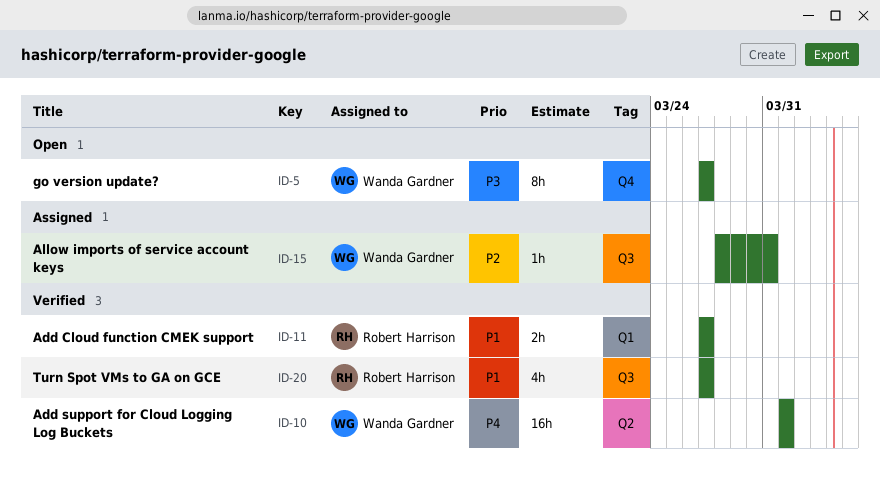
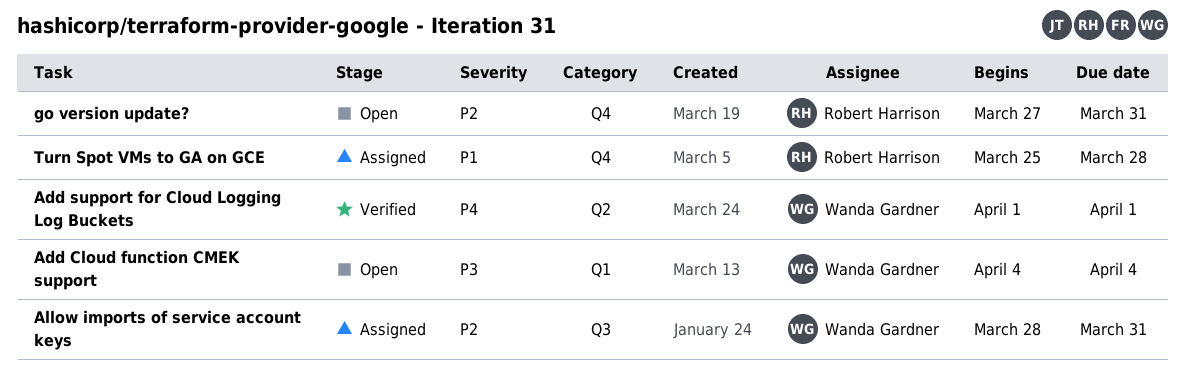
Add Cloud function CMEK support, status: Verified -> Open
Add Cloud function CMEK support, owner: Robert Harrison -> Wanda Gardner
Add Cloud function CMEK support, priority: P1 -> P3
Add Cloud function CMEK support, start: Mar 27 -> Apr 4
Add Cloud function CMEK support, due: Mar 27 -> Apr 4
go version update?, owner: Wanda Gardner -> Robert Harrison
go version update?, priority: P3 -> P2
go version update?, due: Mar 27 -> Mar 31
Turn Spot VMs to GA on GCE, status: Verified -> Assigned
Turn Spot VMs to GA on GCE, label: Q3 -> Q4
Turn Spot VMs to GA on GCE, start: Mar 27 -> Mar 25
Turn Spot VMs to GA on GCE, due: Mar 27 -> Mar 28

